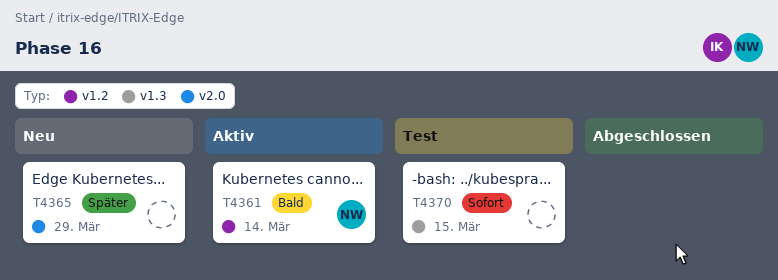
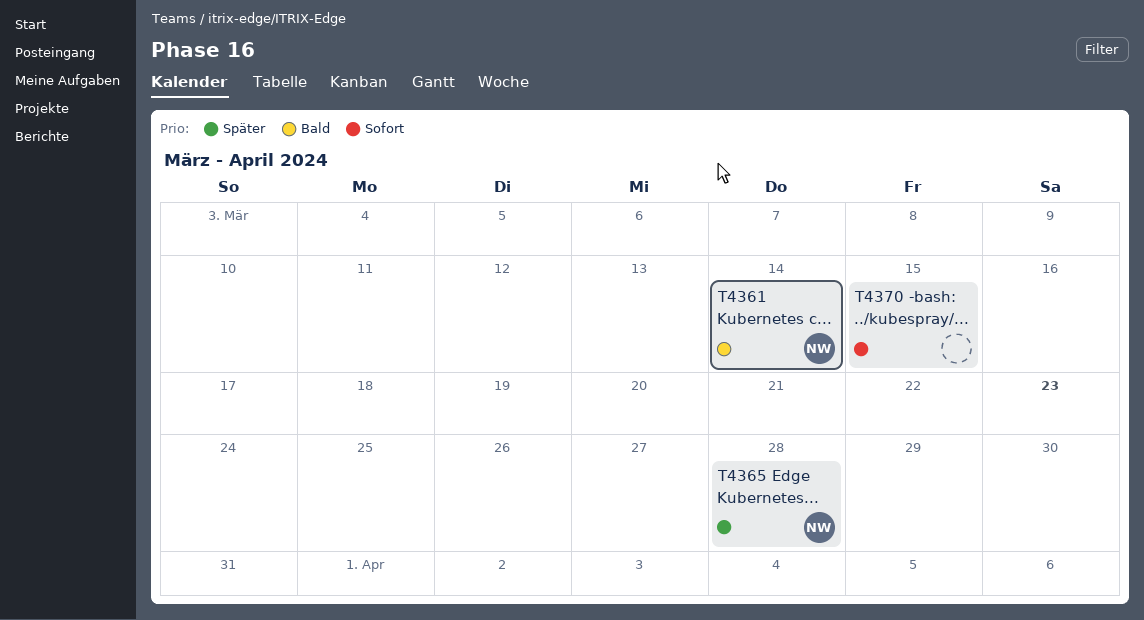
T4365, owner: none -> NW
T4365, due: Mar 29 -> Mar 28

